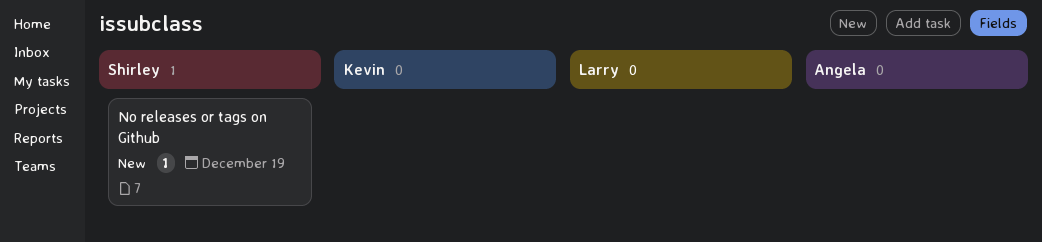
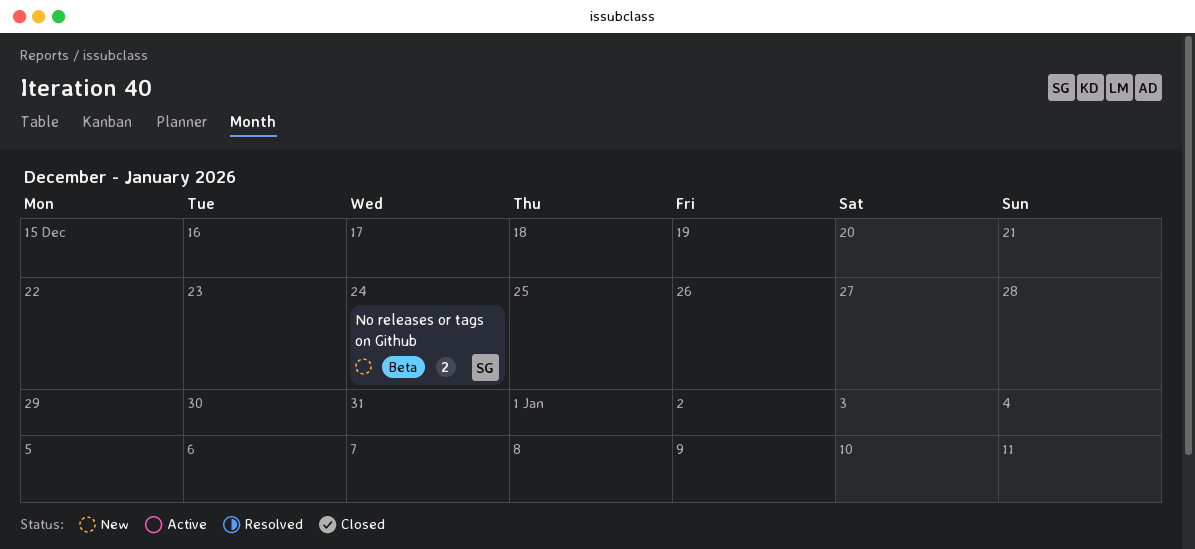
No releases or tags on Github, estimate: 1 -> 2
No releases or tags on Github, due: Dec 19 -> Dec 24

